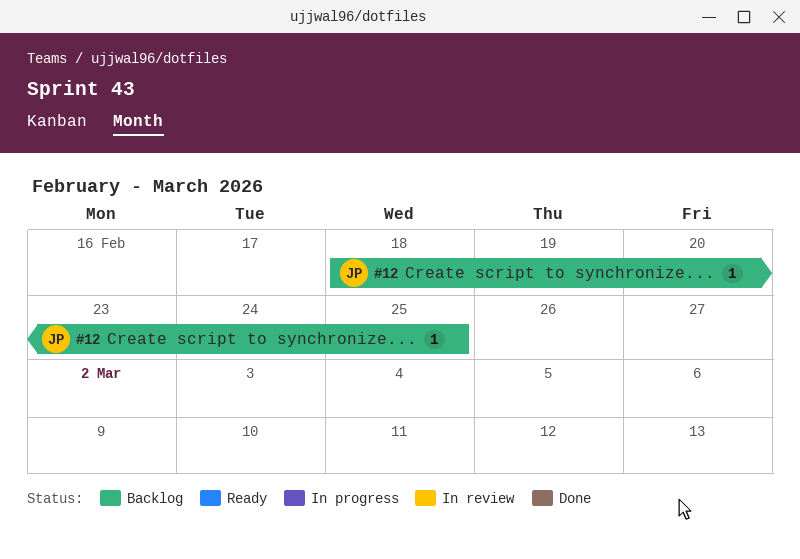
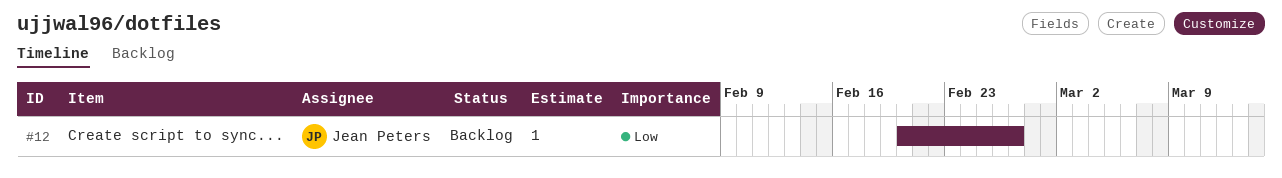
#12, start: Feb 18 -> Feb 20
#12, due: Feb 25 -> Feb 27

